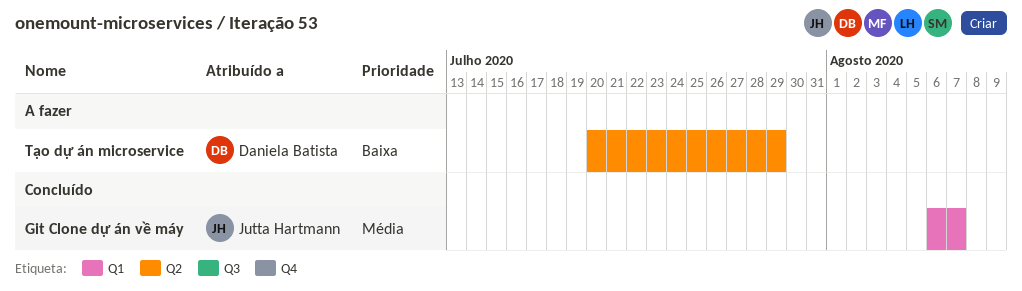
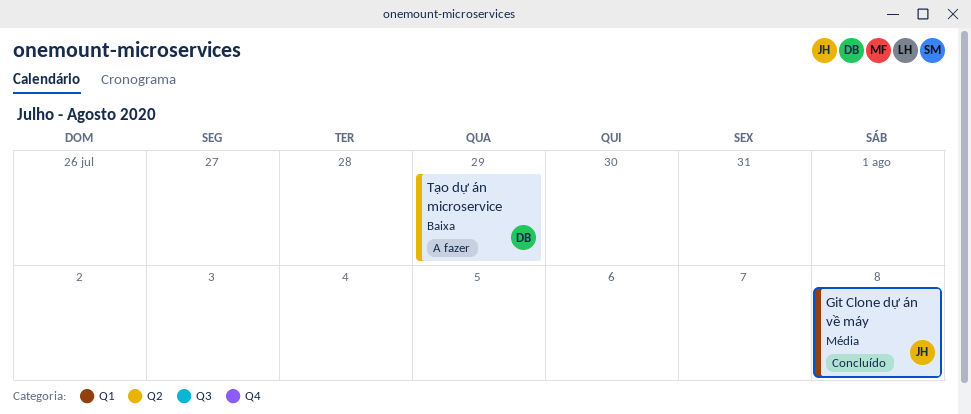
Git Clone dự án về máy, due: Aug 7 -> Aug 8

